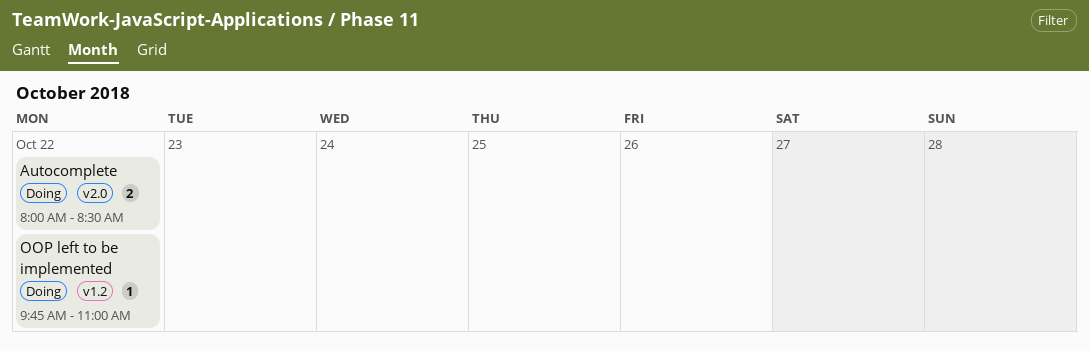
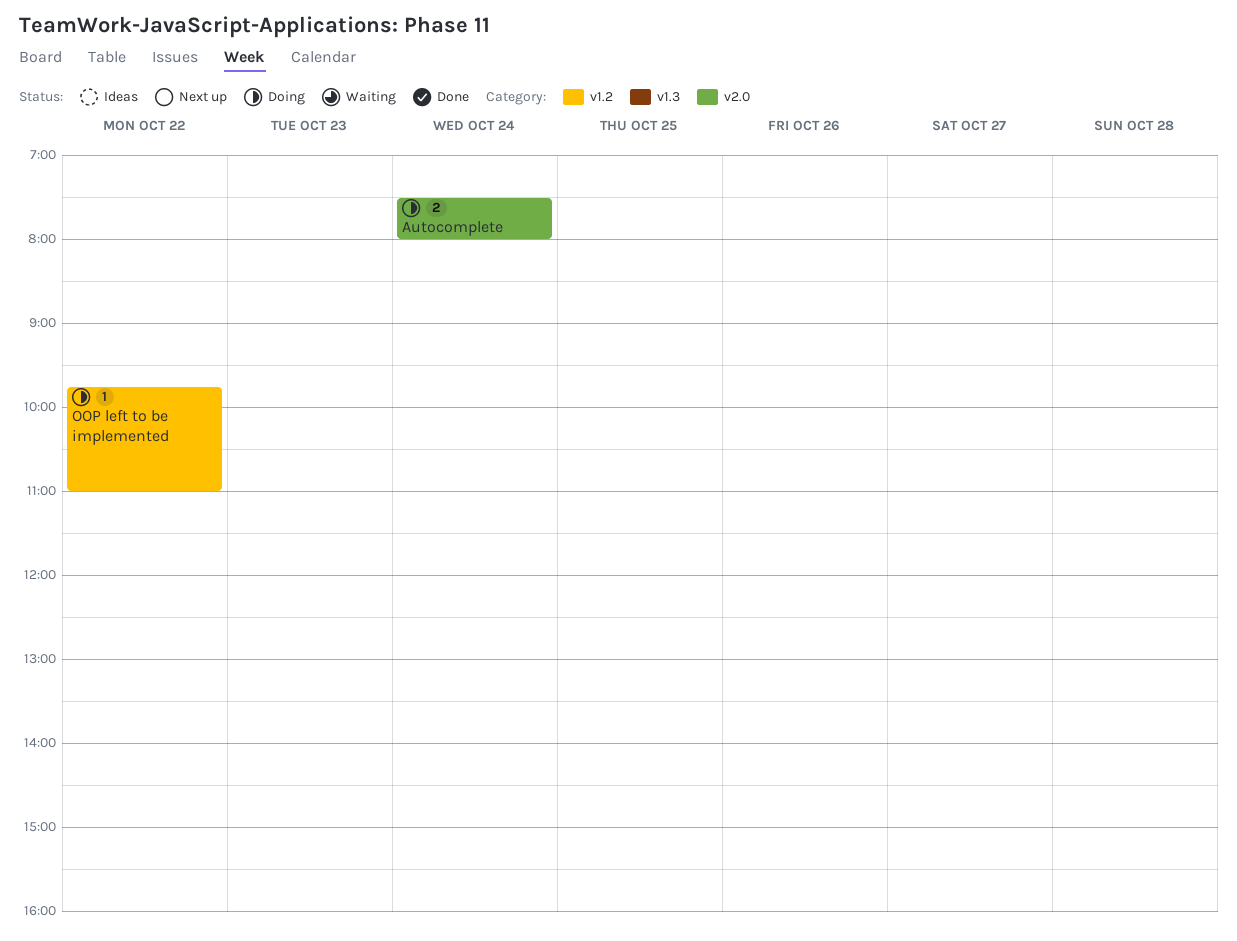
Autocomplete, day: Oct 22 -> Oct 24
Autocomplete, begins: 08:00 -> 07:30
Autocomplete, ends: 08:30 -> 08:00

